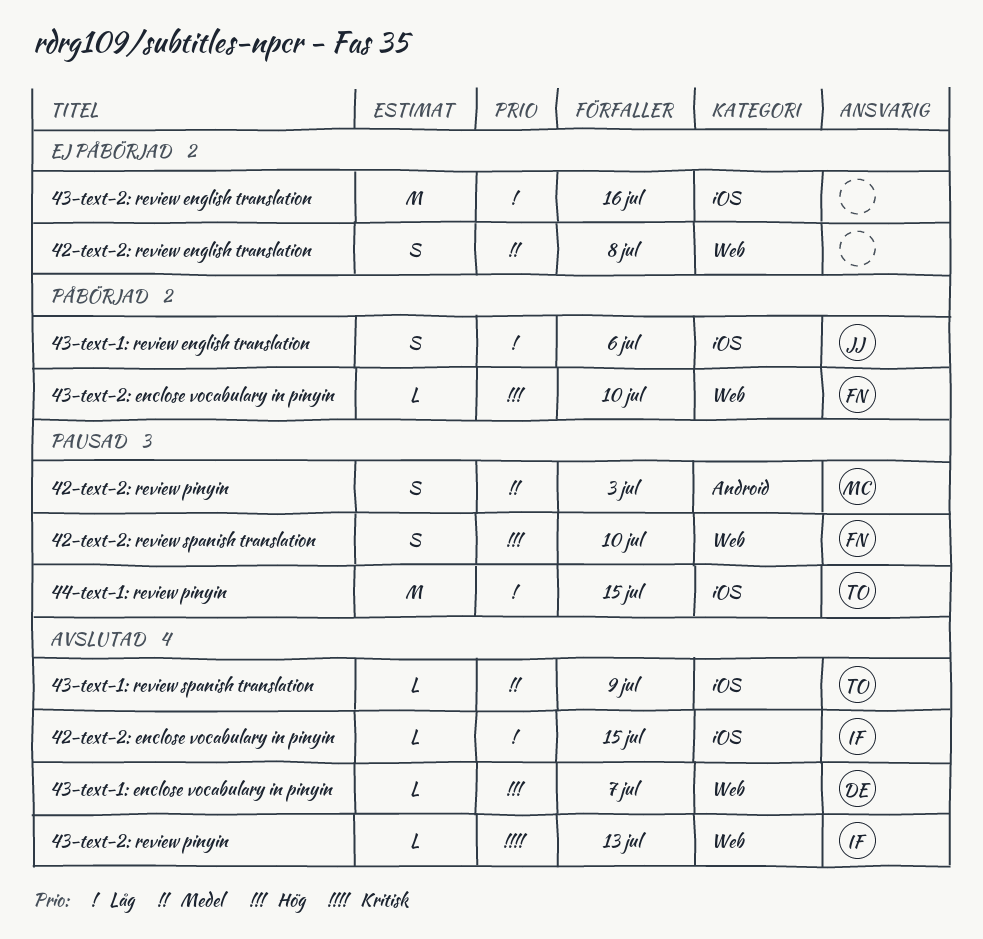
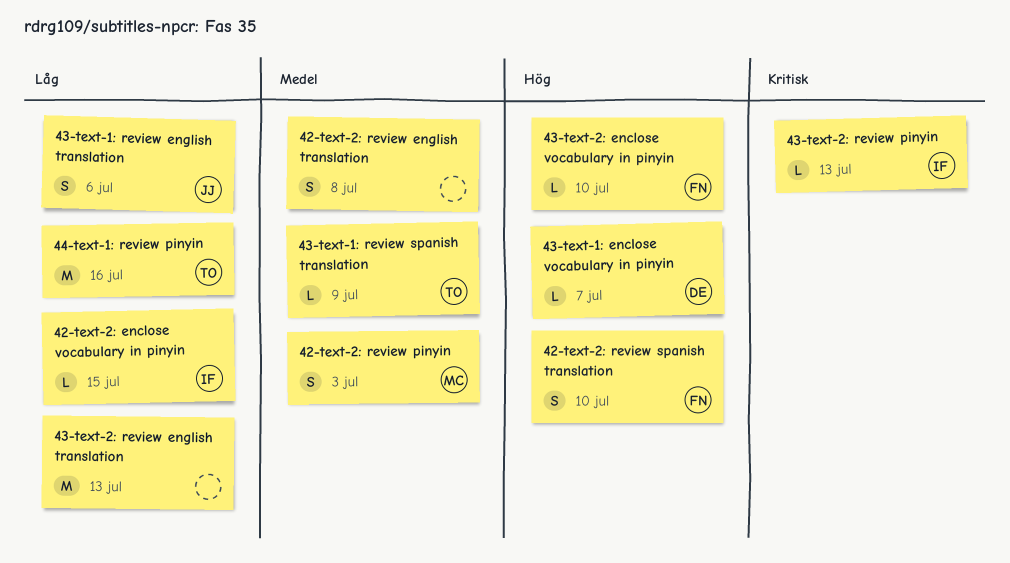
43-text-2: review english translation, due: Jul 16 -> Jul 13
44-text-1: review pinyin, due: Jul 15 -> Jul 16

